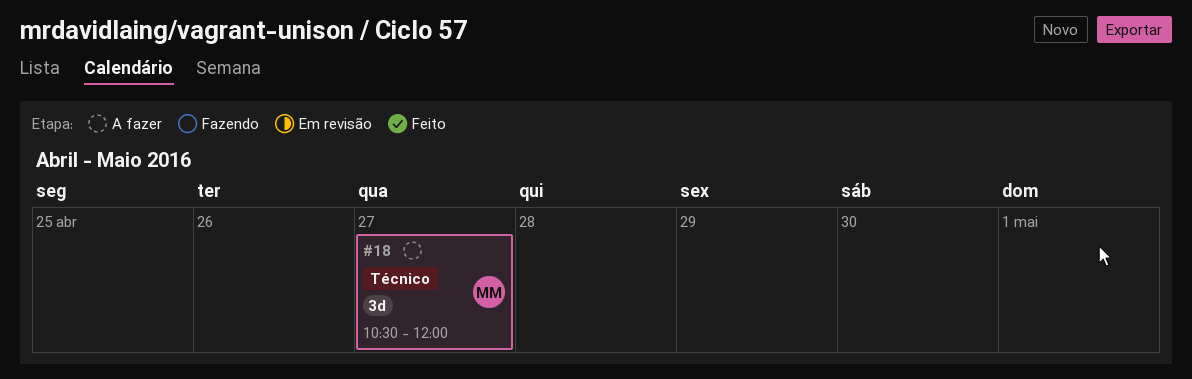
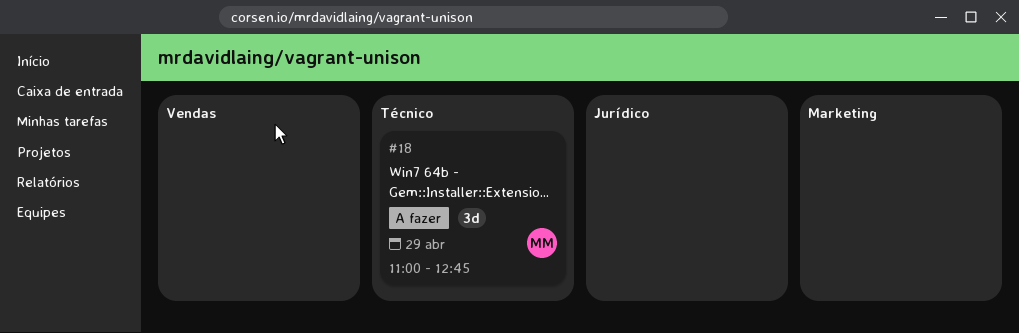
#18, day: Apr 27 -> Apr 29
#18, begins: 10:30 -> 11:00
#18, ends: 12:00 -> 12:45

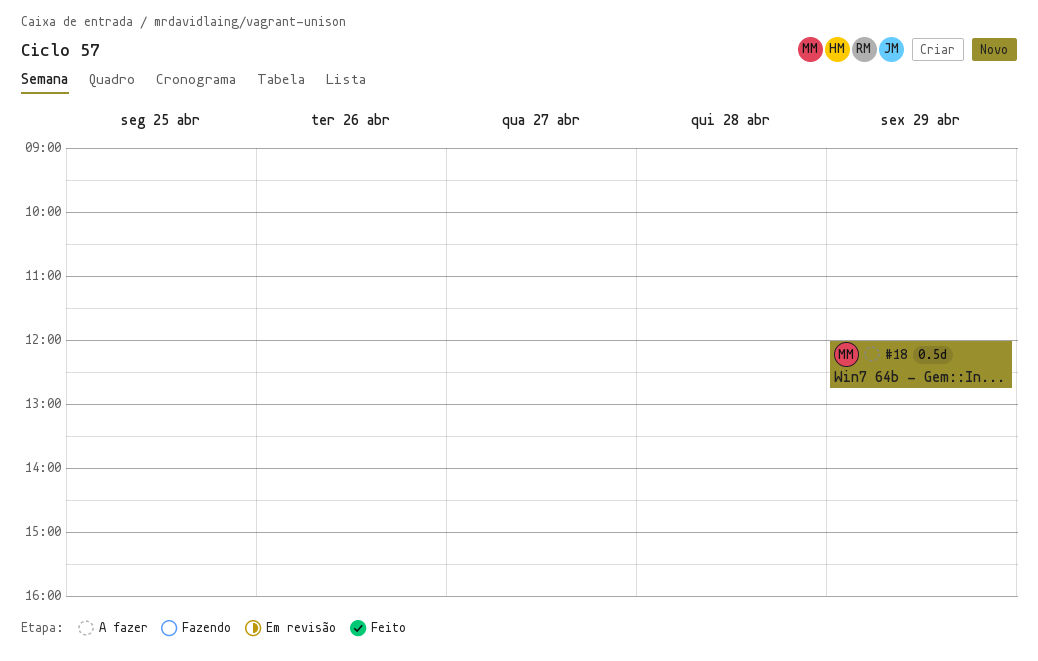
#18, estimate: 3d -> 0.5d
#18, begins: 11:00 -> 12:00

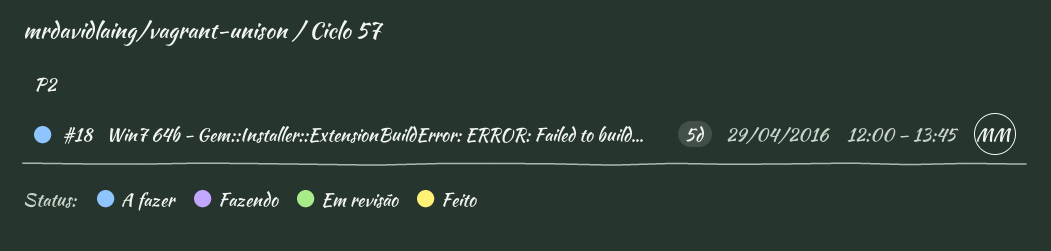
#18, estimate: 0.5d -> 5d
#18, ends: 12:45 -> 13:45

